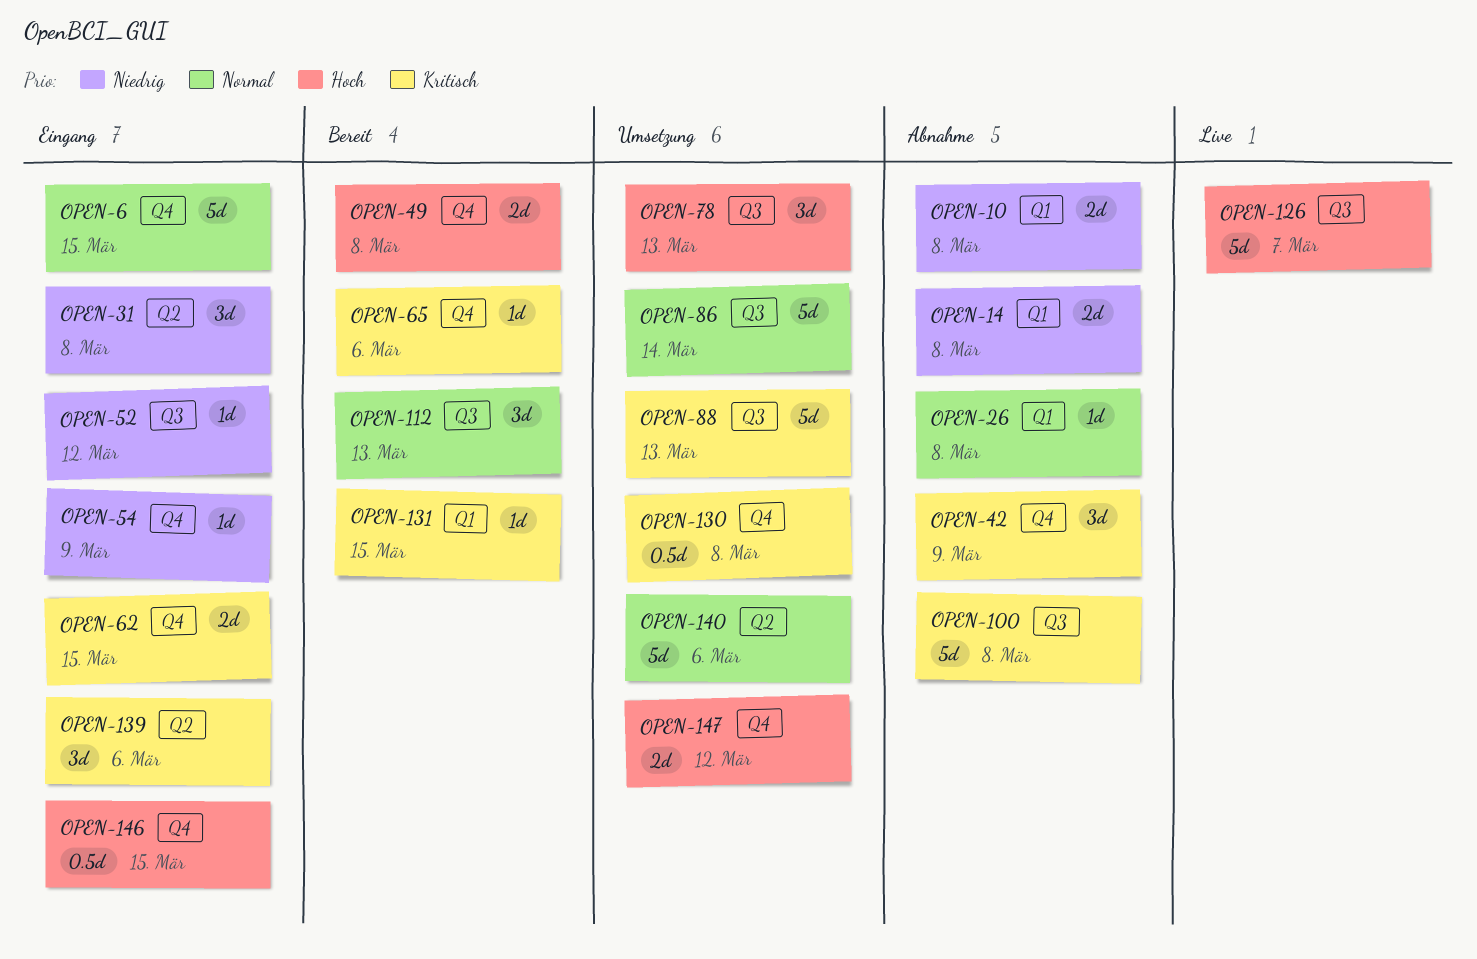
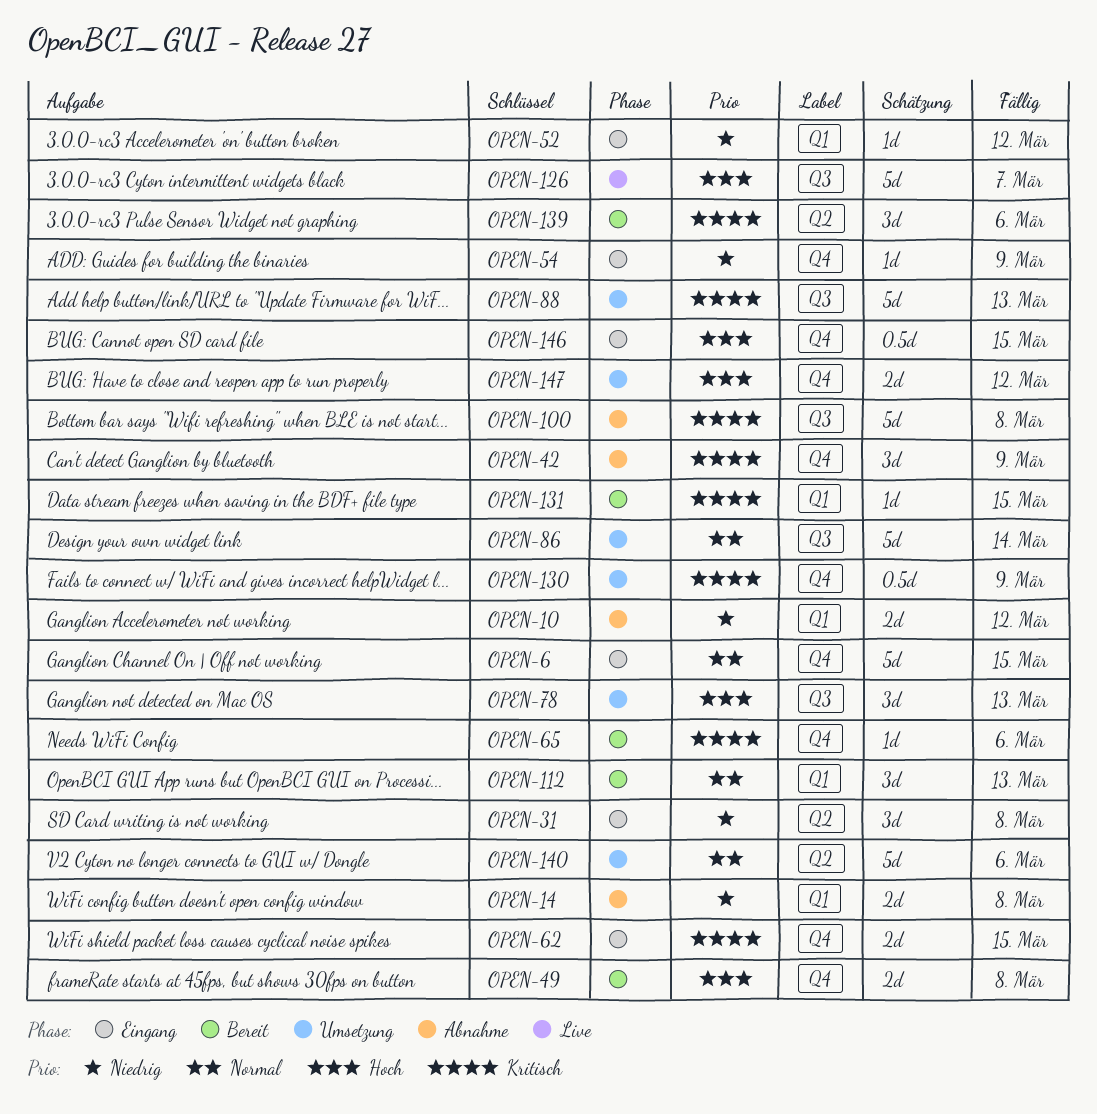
OPEN-10, due: Mar 8 -> Mar 12
OPEN-26: present -> none
OPEN-52, label: Q3 -> Q1
OPEN-112, label: Q3 -> Q1
OPEN-130, due: Mar 8 -> Mar 9
OPEN-139, status: Eingang -> Bereit

